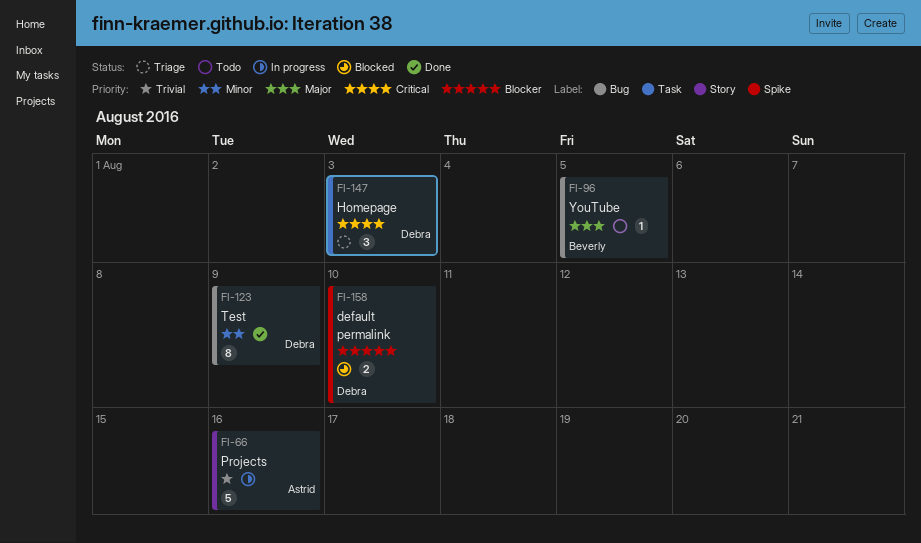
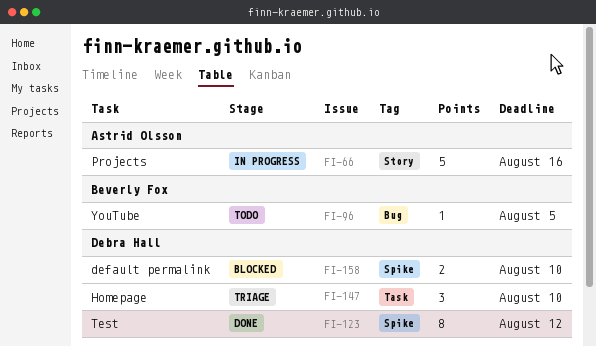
FI-123, label: Bug -> Spike
FI-123, due: Aug 9 -> Aug 12
FI-147, due: Aug 3 -> Aug 10

